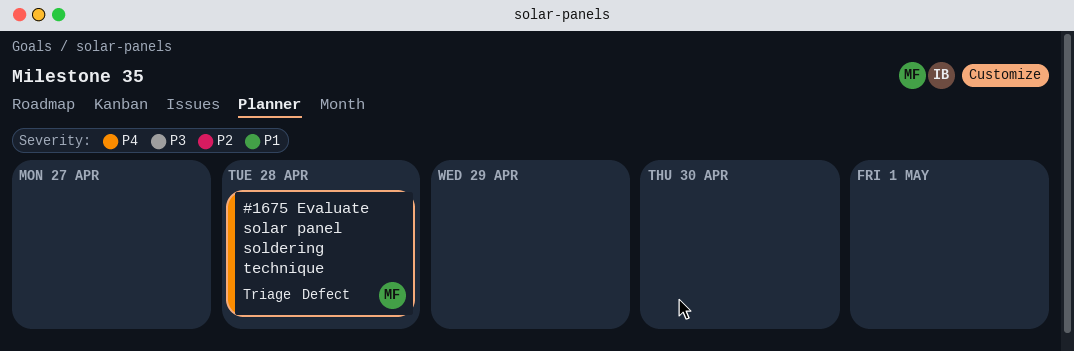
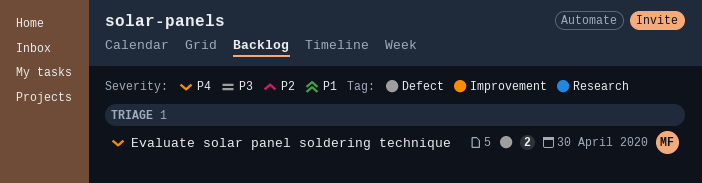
Evaluate solar panel soldering technique, due: Apr 28 -> Apr 30

